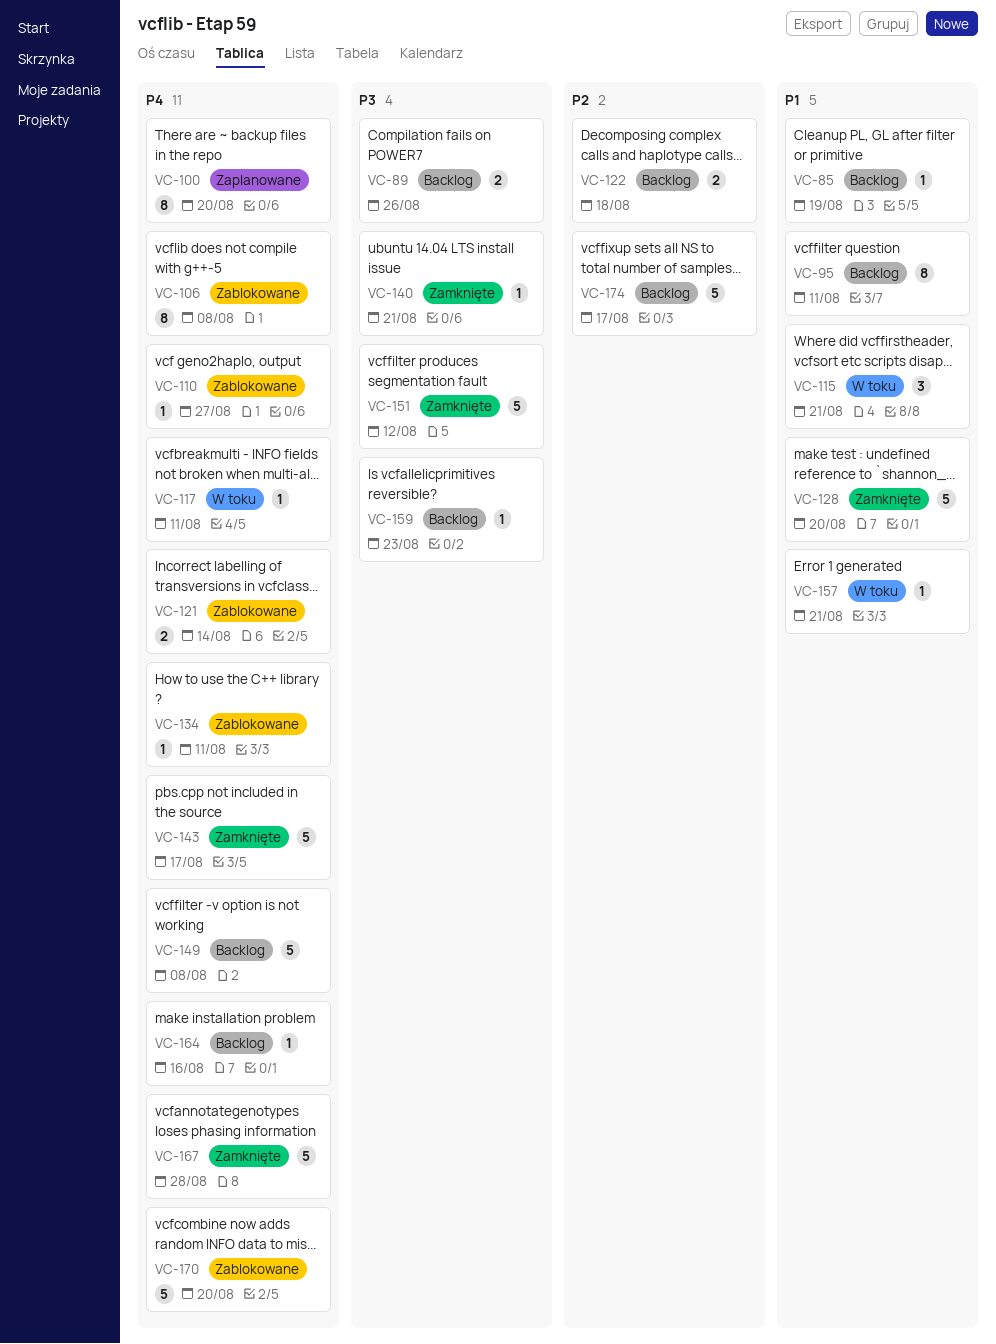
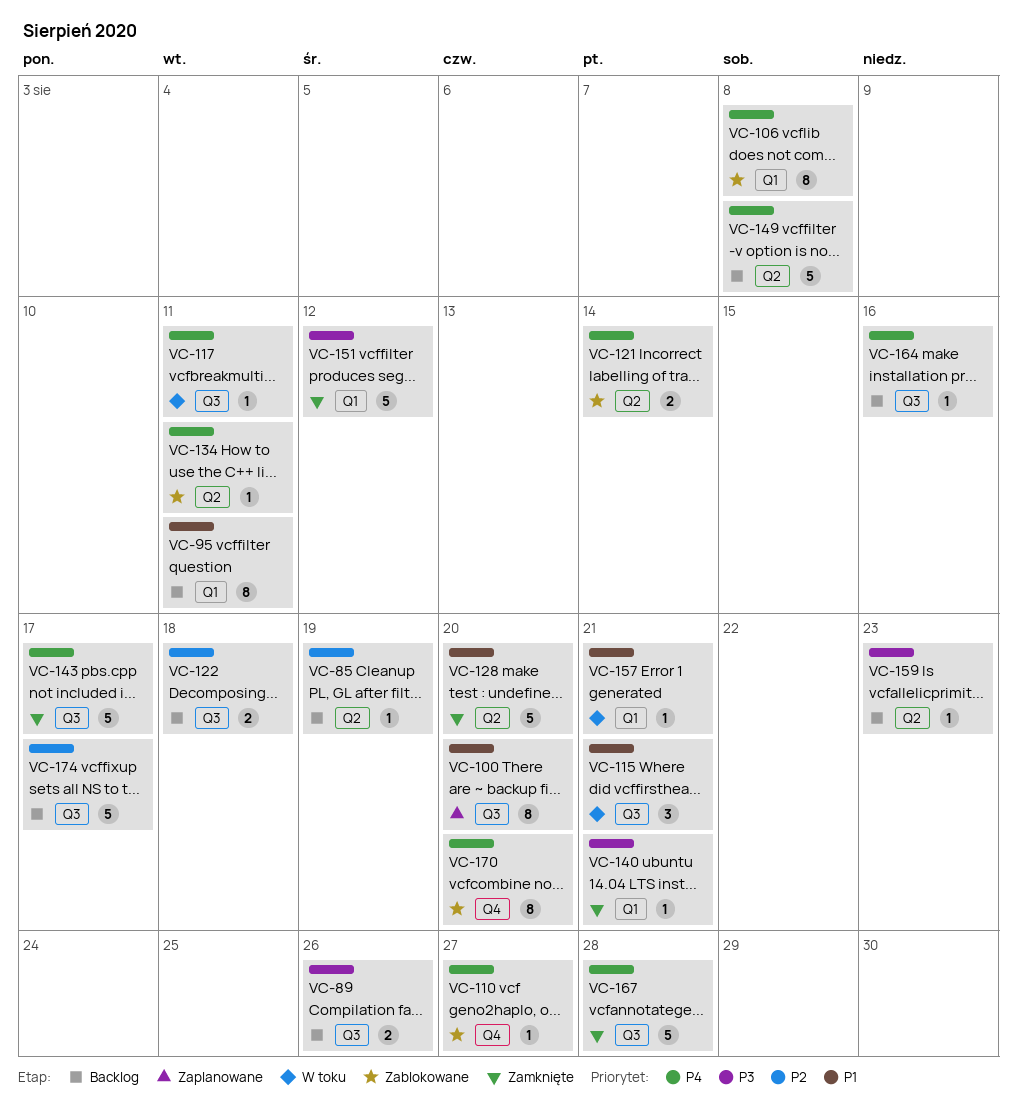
VC-85, priority: P1 -> P2
VC-100, priority: P4 -> P1
VC-170, estimate: 5 -> 8

